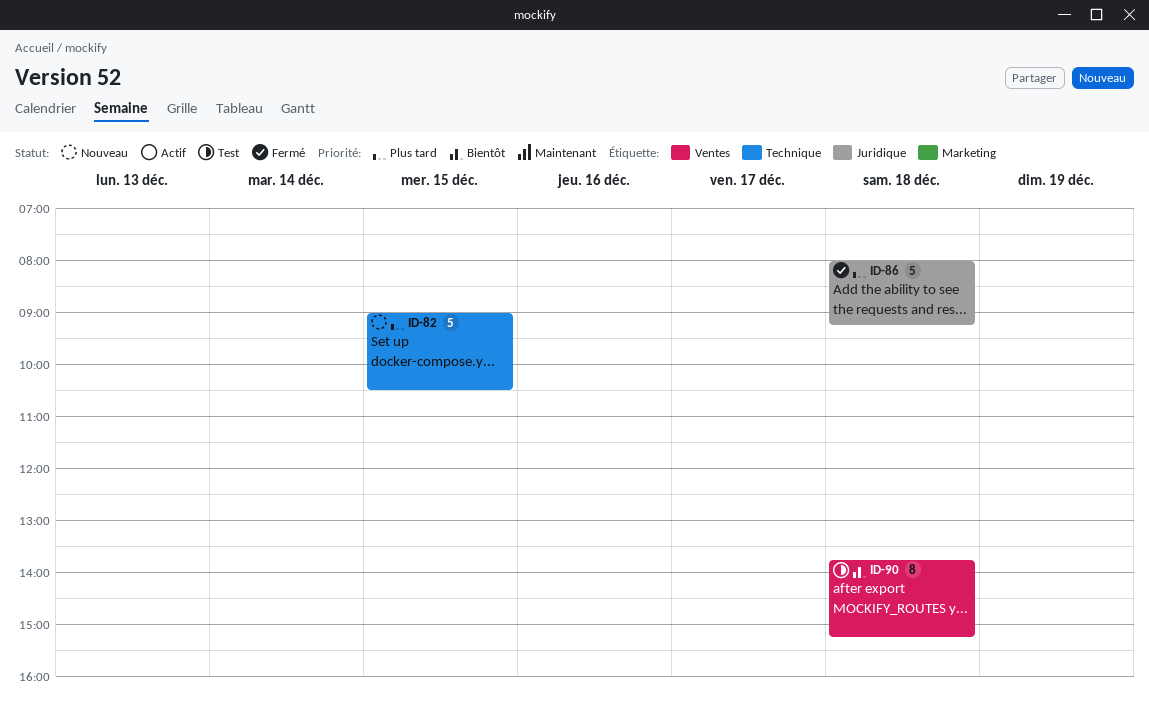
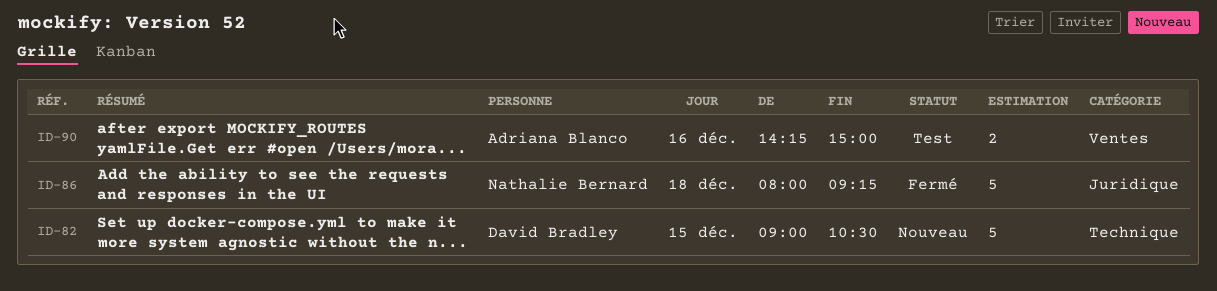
ID-90, estimate: 8 -> 2
ID-90, day: Dec 18 -> Dec 16
ID-90, begins: 13:45 -> 14:15
ID-90, ends: 15:15 -> 15:00

